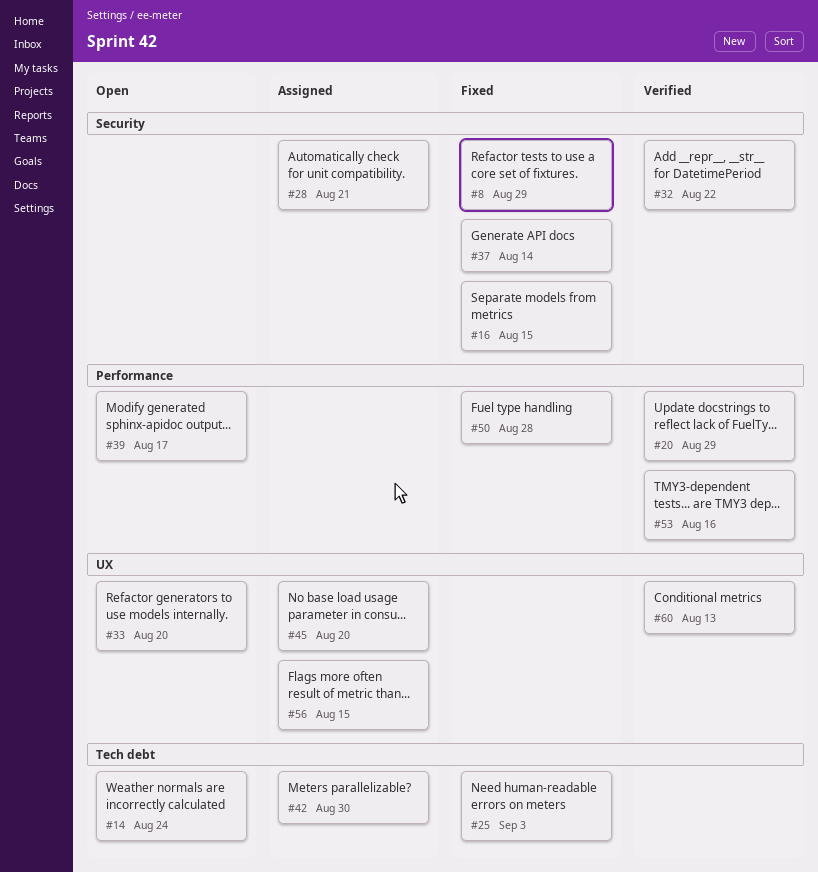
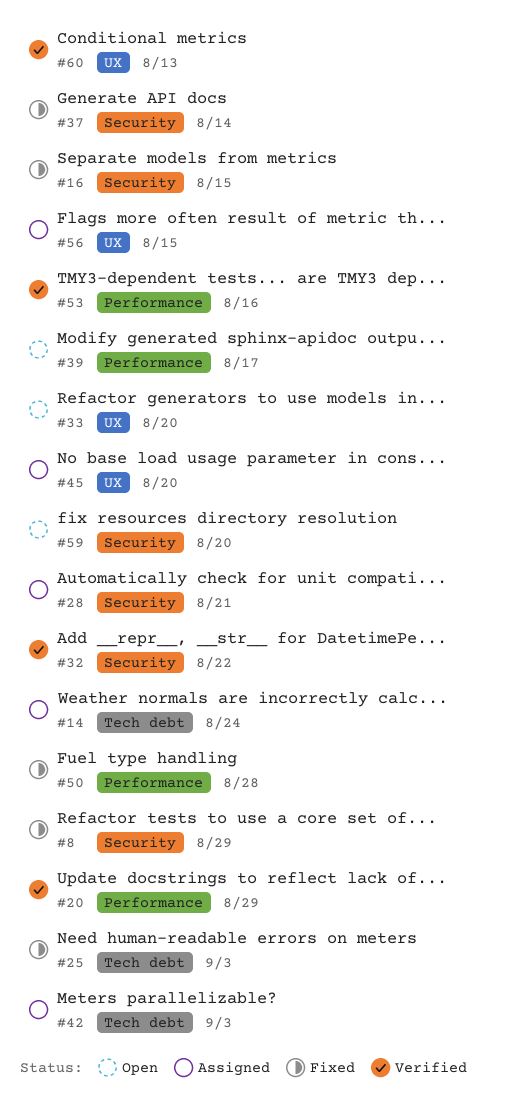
#14, status: Open -> Assigned
#42, due: Aug 30 -> Sep 3
#59: none -> present

